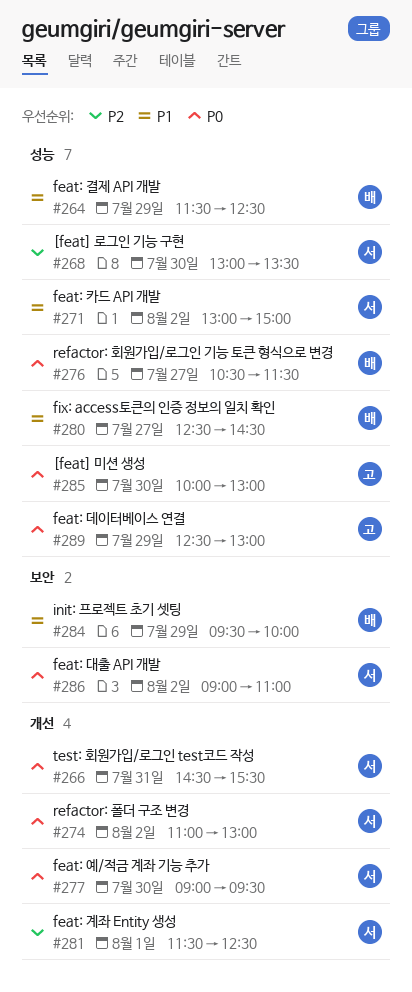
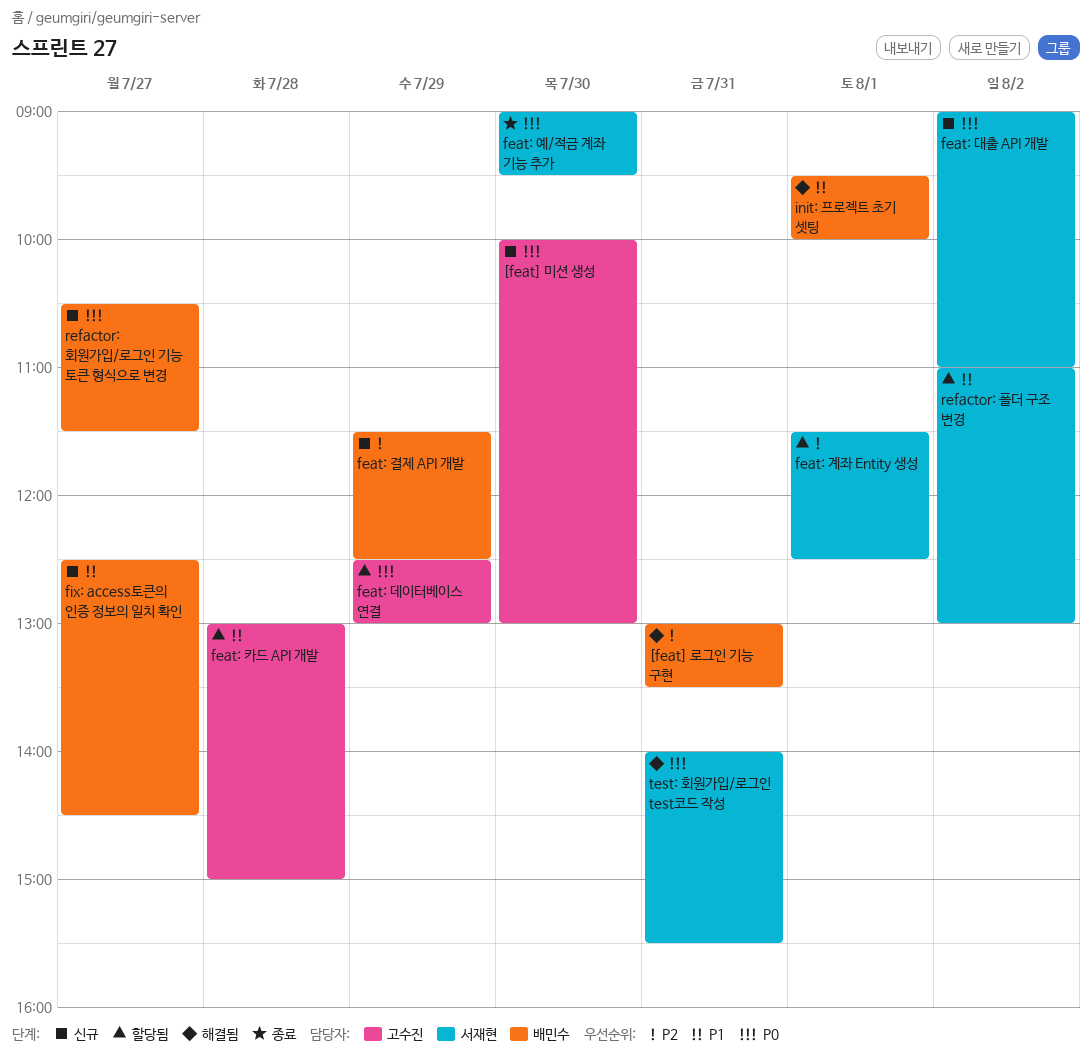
[feat] 로그인 기능 구현, owner: 서재현 -> 배민수
[feat] 로그인 기능 구현, day: Jul 30 -> Jul 31
feat: 결제 API 개발, priority: P1 -> P2
feat: 카드 API 개발, owner: 서재현 -> 고수진
feat: 카드 API 개발, day: Aug 2 -> Jul 28
init: 프로젝트 초기 셋팅, day: Jul 29 -> Aug 1
refactor: 폴더 구조 변경, priority: P0 -> P1
test: 회원가입/로그인 test코드 작성, begins: 14:30 -> 14:00

